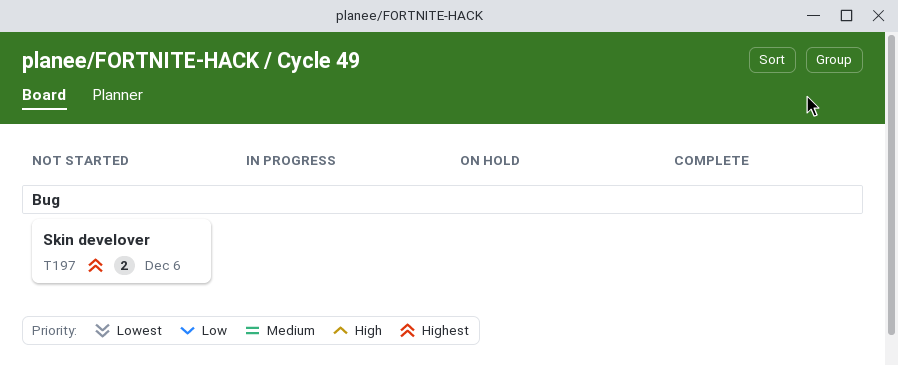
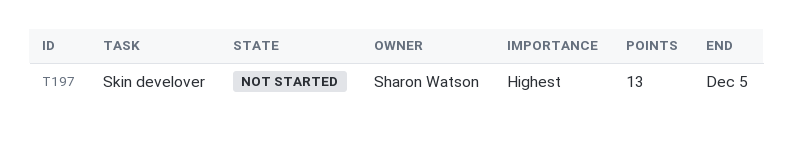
T197, estimate: 2 -> 13
T197, due: Dec 6 -> Dec 5

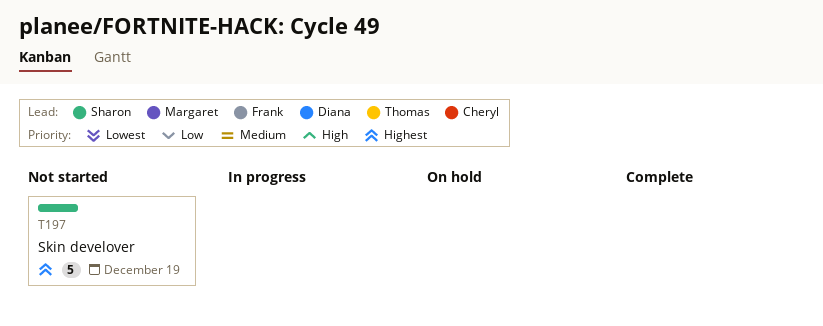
T197, estimate: 13 -> 5
T197, due: Dec 5 -> Dec 19

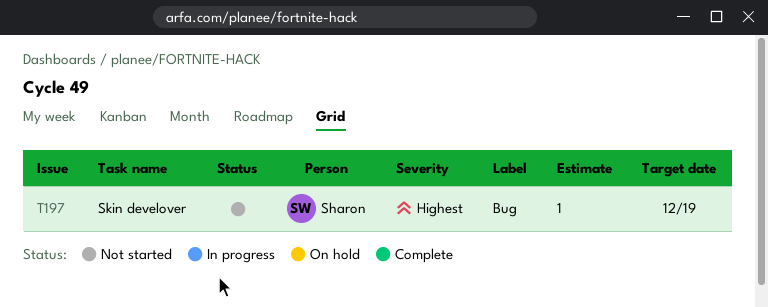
T197, estimate: 5 -> 1

